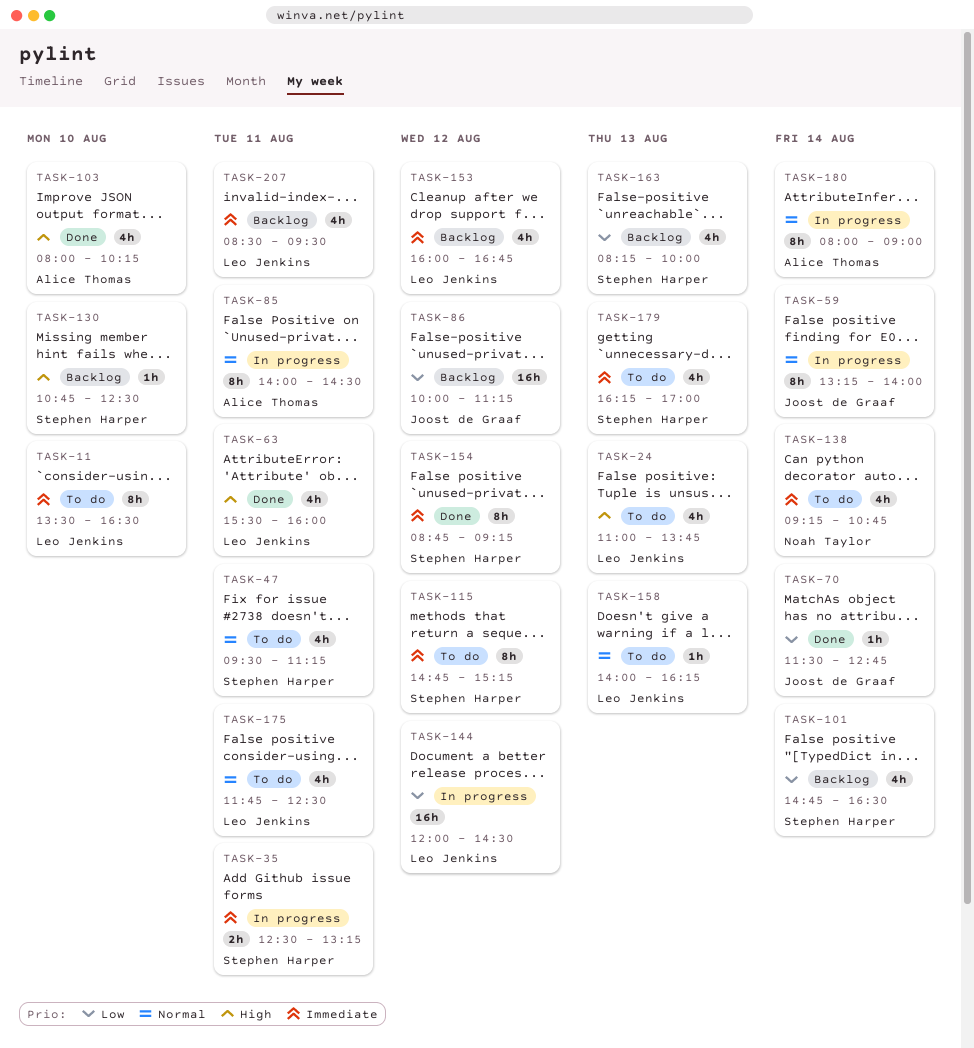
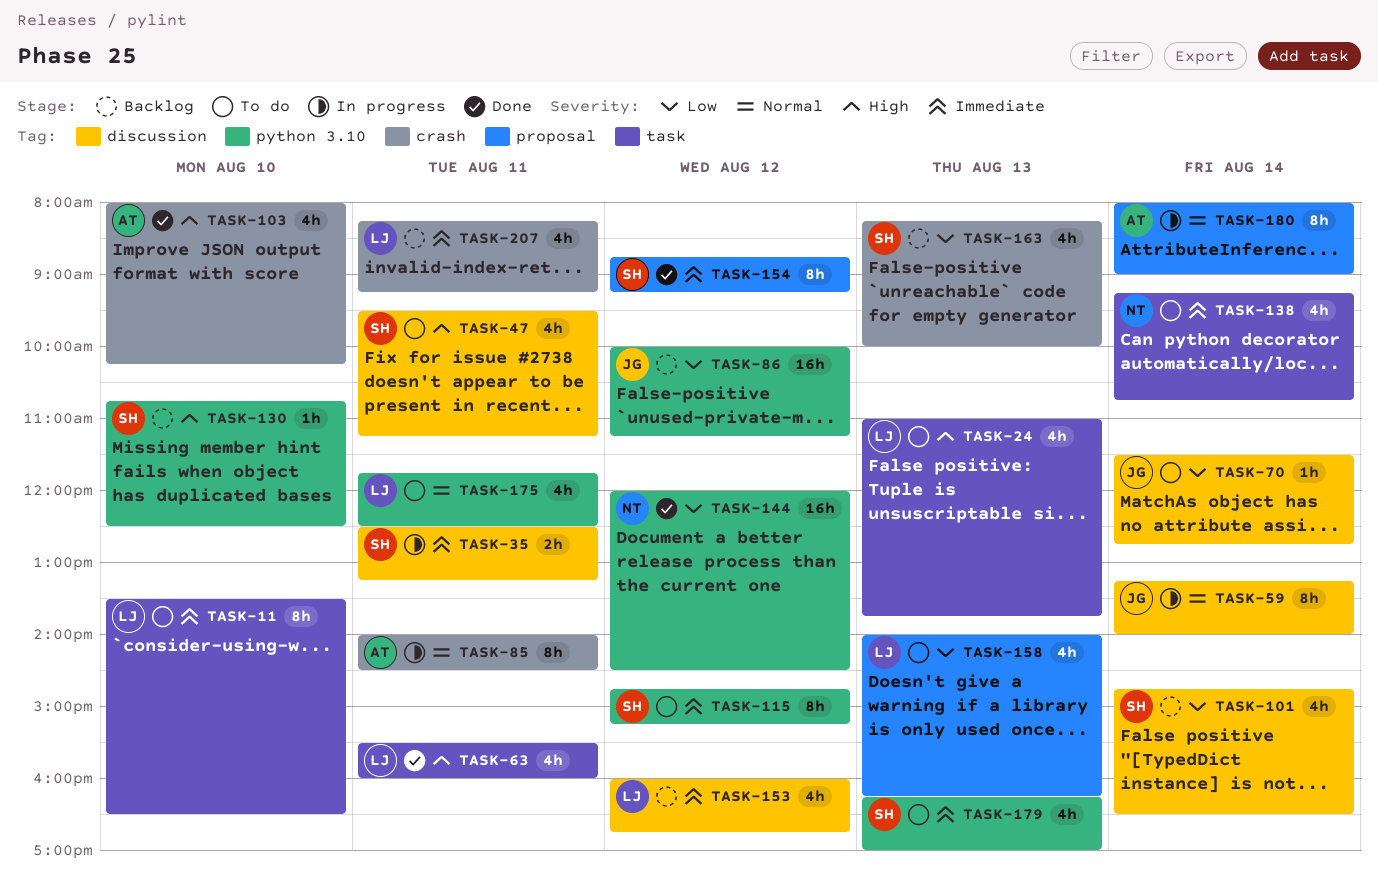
TASK-47, priority: Normal -> High
TASK-70, status: Done -> To do
TASK-144, status: In progress -> Done
TASK-144, owner: Leo Jenkins -> Noah Taylor
TASK-158, priority: Normal -> Low
TASK-158, estimate: 1h -> 4h
TASK-207, begins: 08:30 -> 08:15
TASK-207, ends: 09:30 -> 09:15

